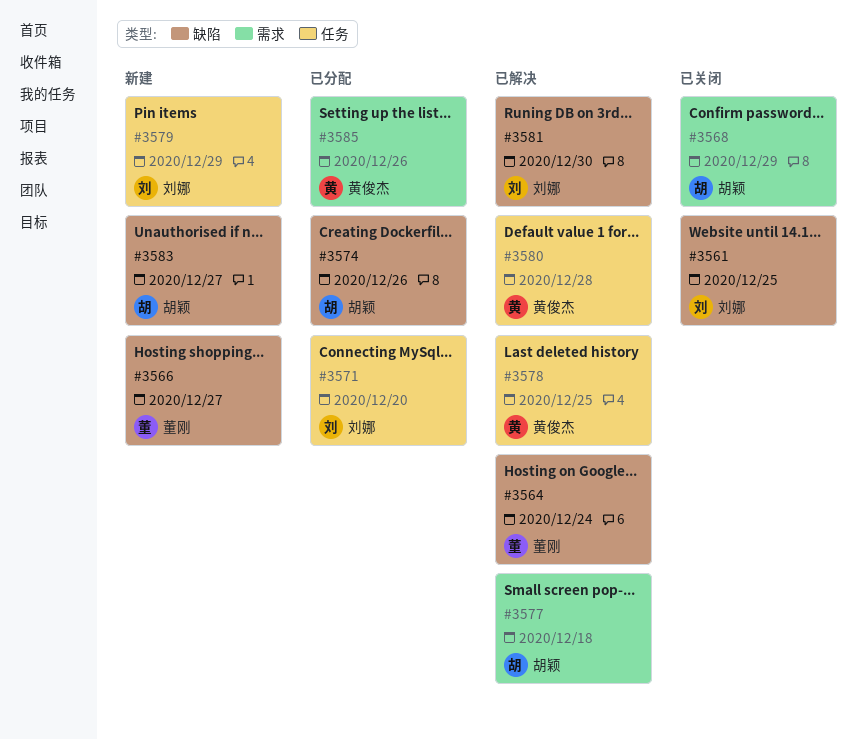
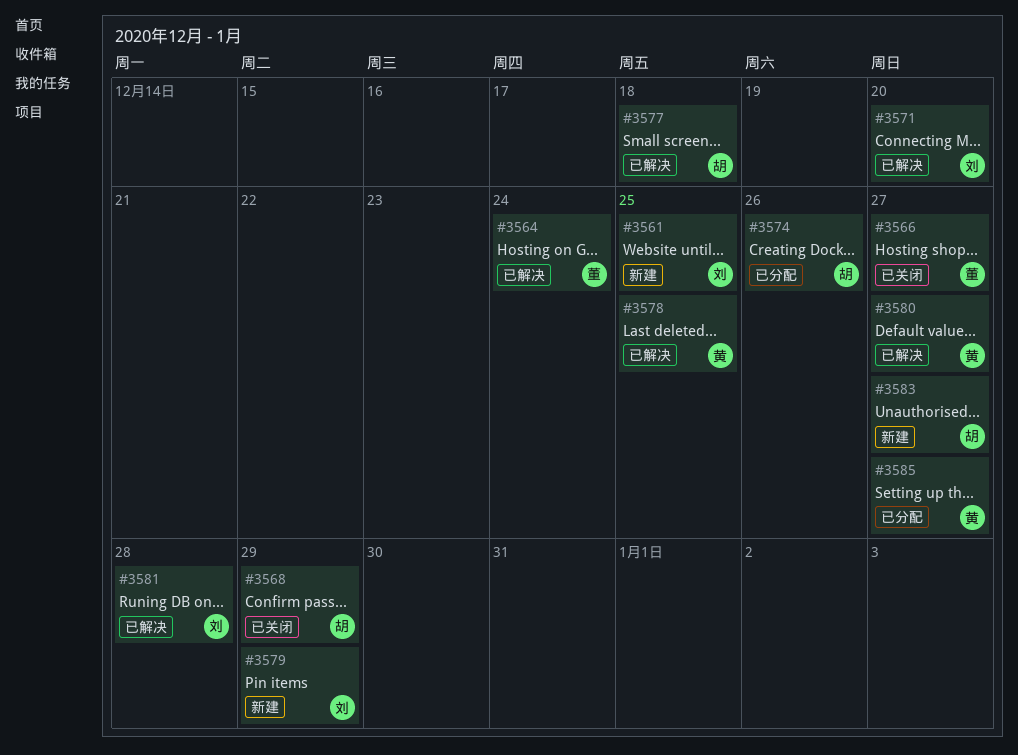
#3561, status: 已关闭 -> 新建
#3566, status: 新建 -> 已关闭
#3571, status: 已分配 -> 已解决
#3580, due: Dec 28 -> Dec 27
#3581, due: Dec 30 -> Dec 28
#3585, due: Dec 26 -> Dec 27

